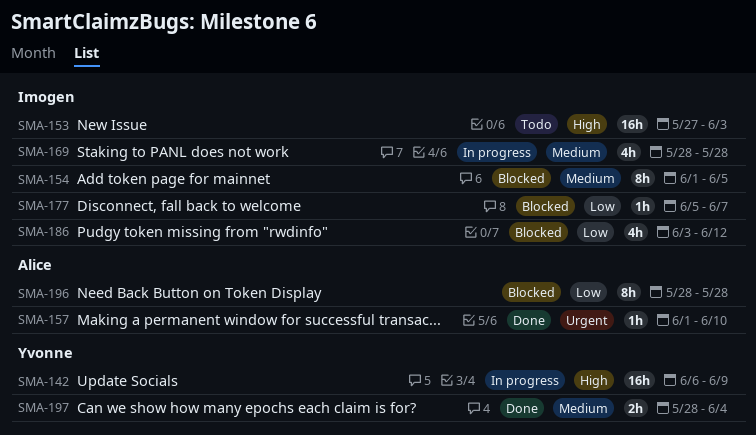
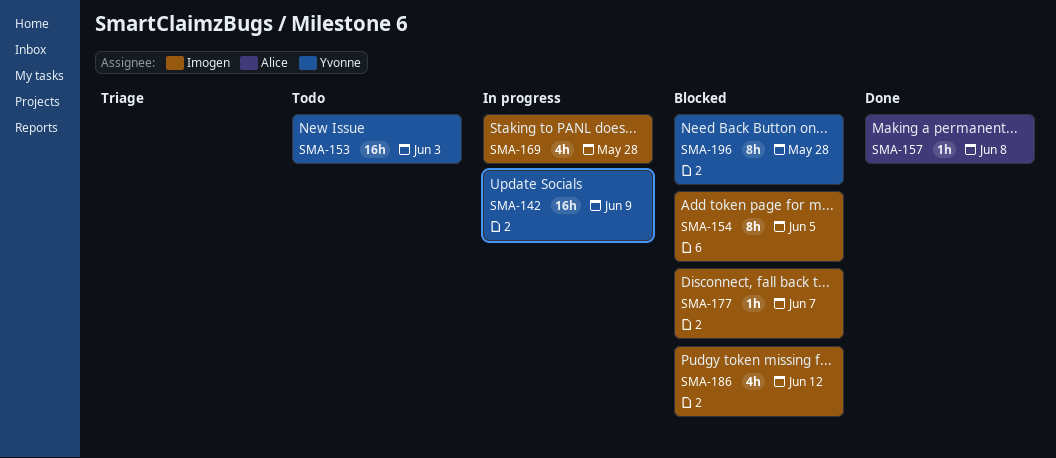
SMA-153, owner: Imogen -> Yvonne
SMA-157, due: Jun 10 -> Jun 8
SMA-196, owner: Alice -> Yvonne
SMA-197: present -> none

